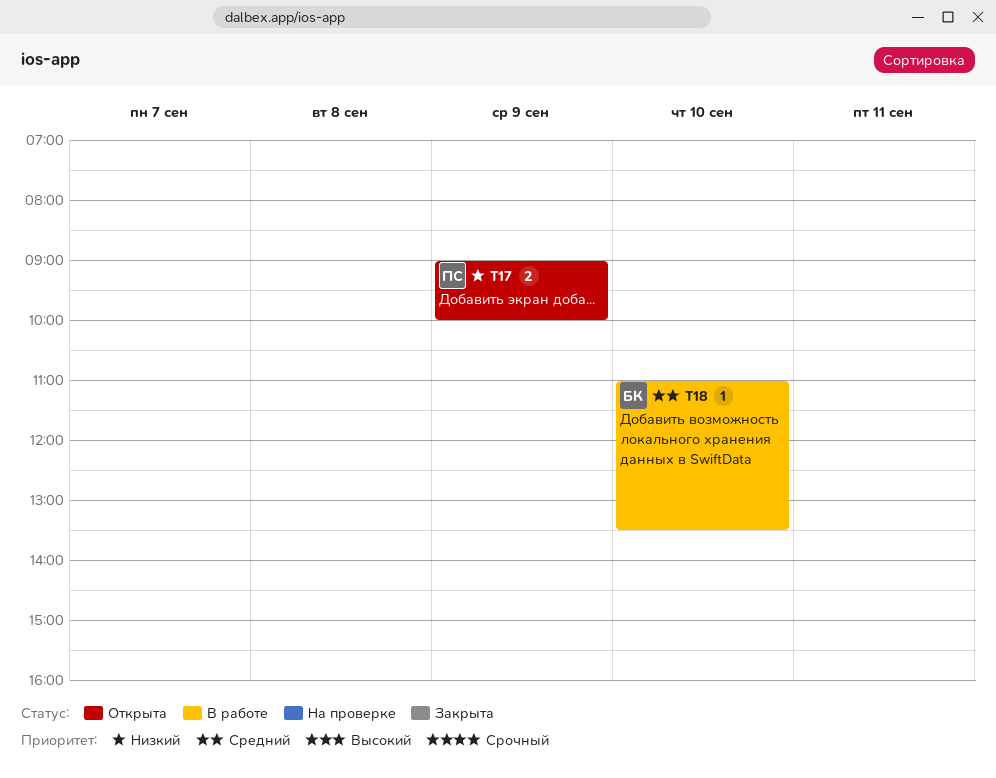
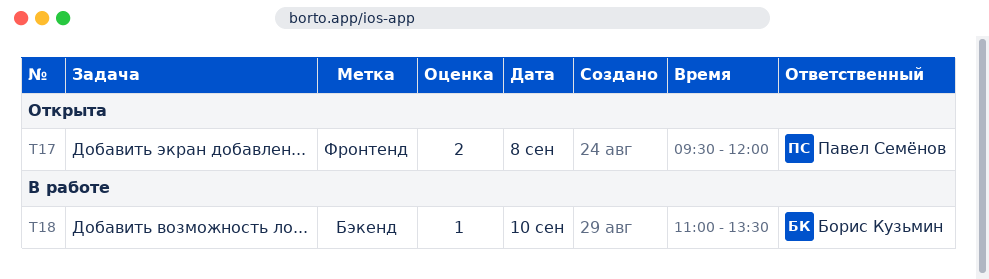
T17, day: Sep 9 -> Sep 8
T17, begins: 09:00 -> 09:30
T17, ends: 10:00 -> 12:00

